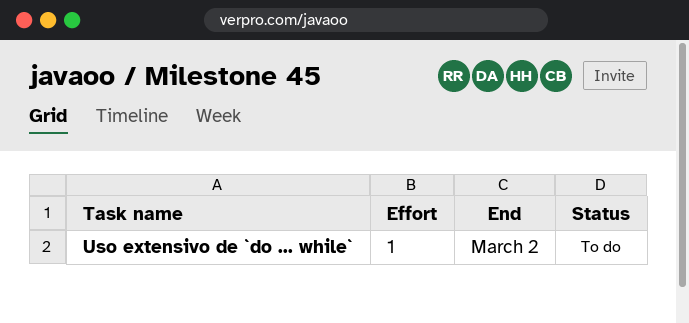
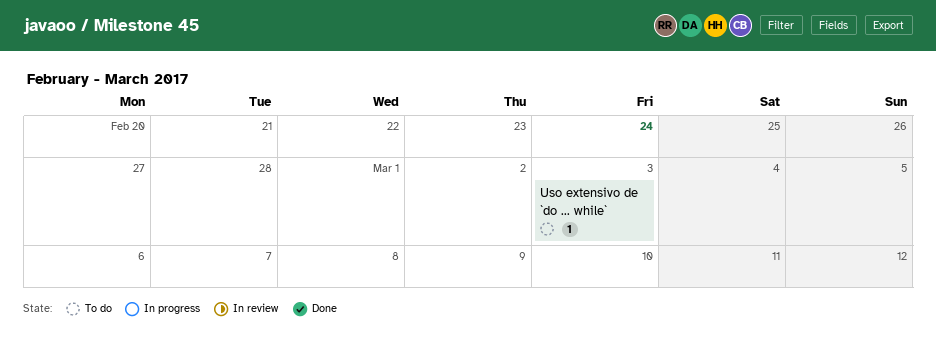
Uso extensivo de `do ... while`, due: Mar 2 -> Mar 3

